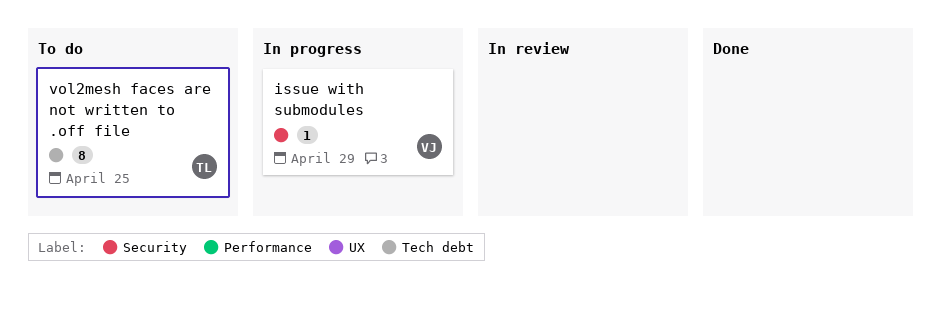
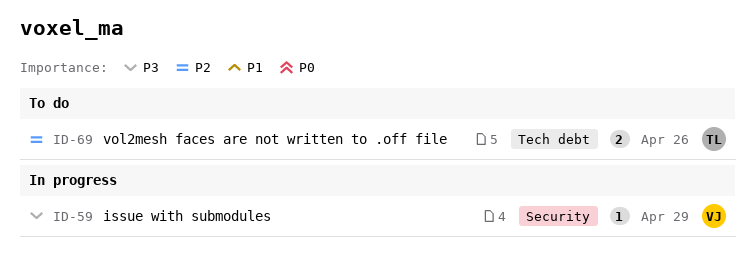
vol2mesh faces are not written to .off file, estimate: 8 -> 2
vol2mesh faces are not written to .off file, due: Apr 25 -> Apr 26

